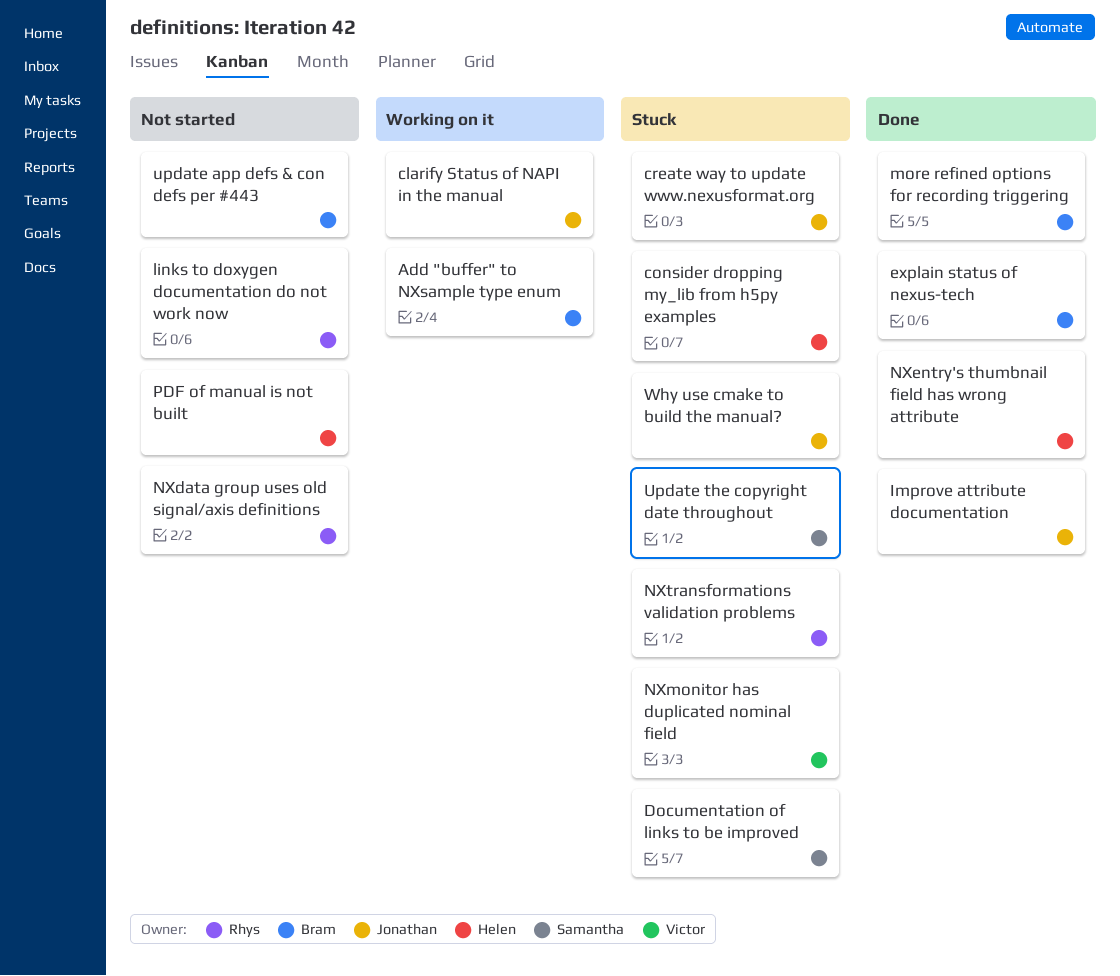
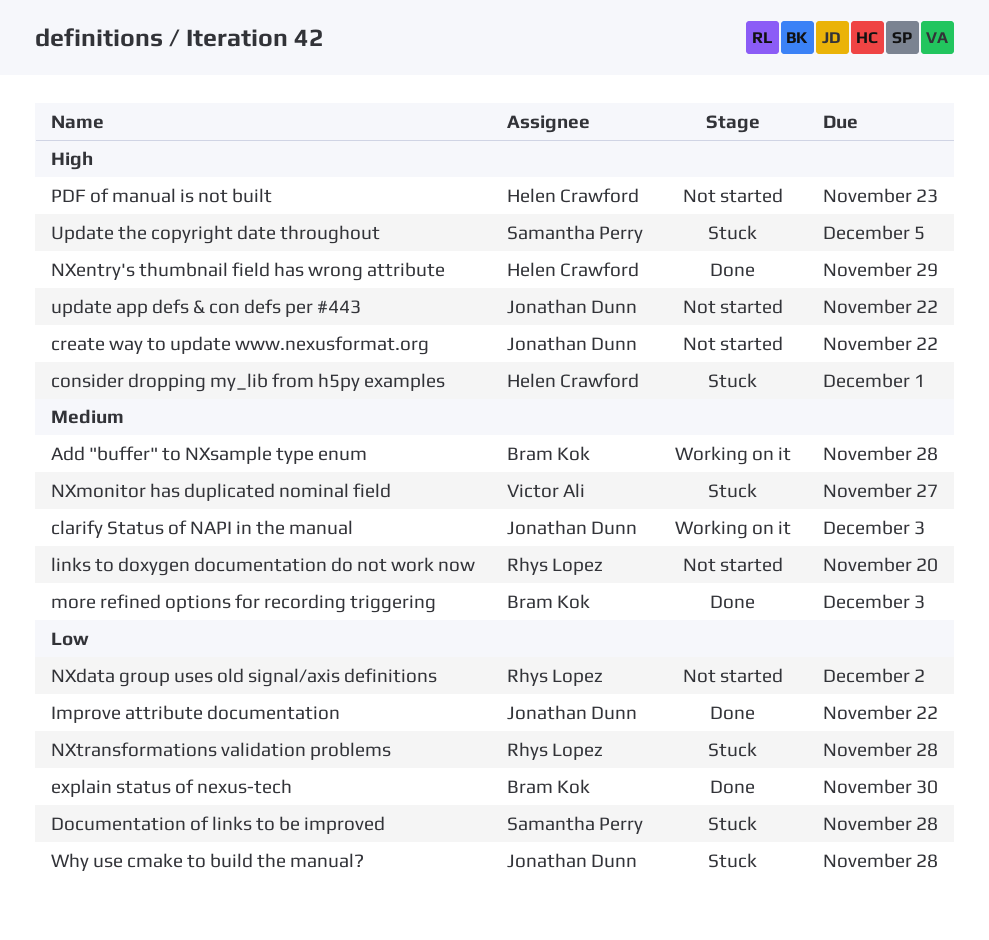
create way to update www.nexusformat.org, status: Stuck -> Not started
update app defs & con defs per #443, owner: Bram Kok -> Jonathan Dunn

